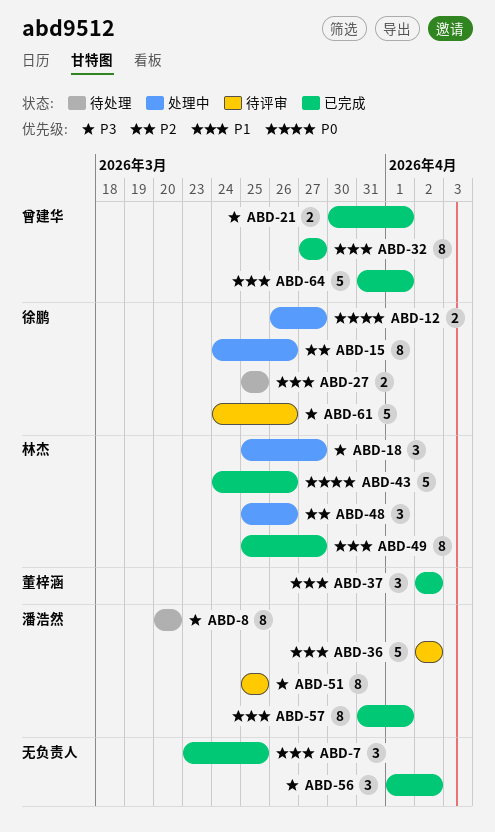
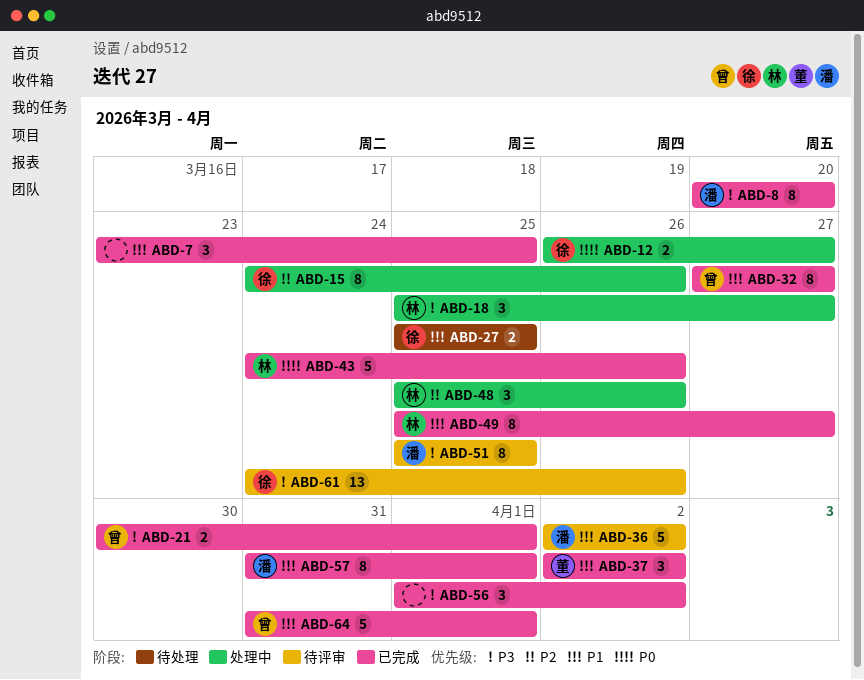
ABD-8, status: 待处理 -> 已完成
ABD-61, estimate: 5 -> 13

